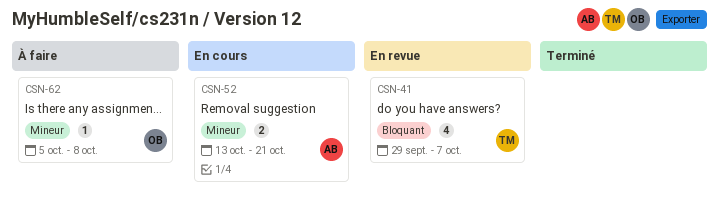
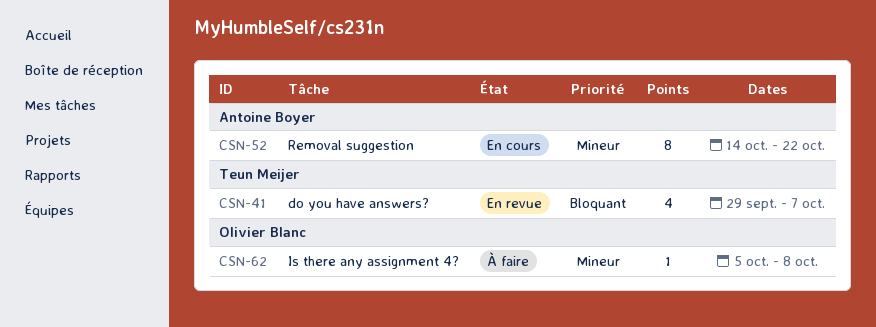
CSN-52, estimate: 2 -> 8
CSN-52, start: Oct 13 -> Oct 14
CSN-52, due: Oct 21 -> Oct 22

